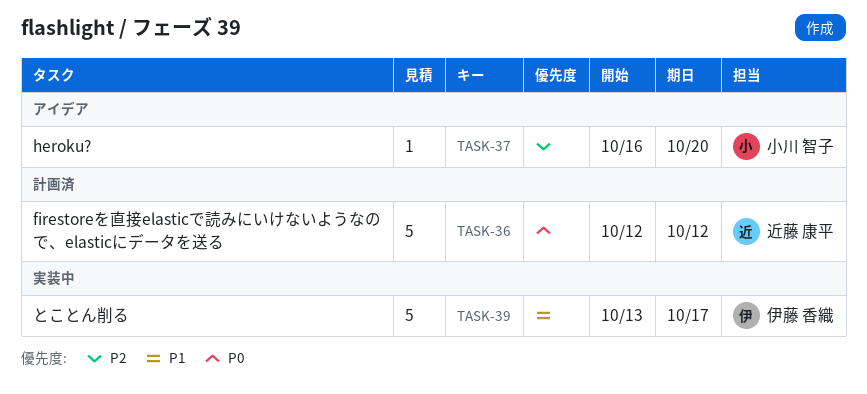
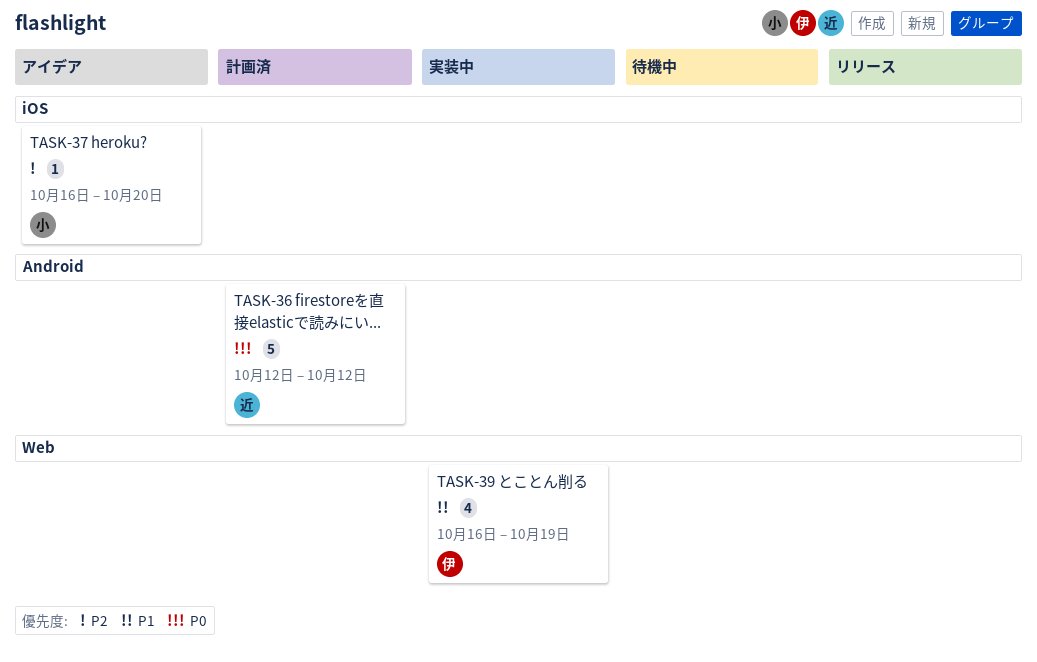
TASK-39, estimate: 5 -> 4
TASK-39, start: Oct 13 -> Oct 16
TASK-39, due: Oct 17 -> Oct 19

